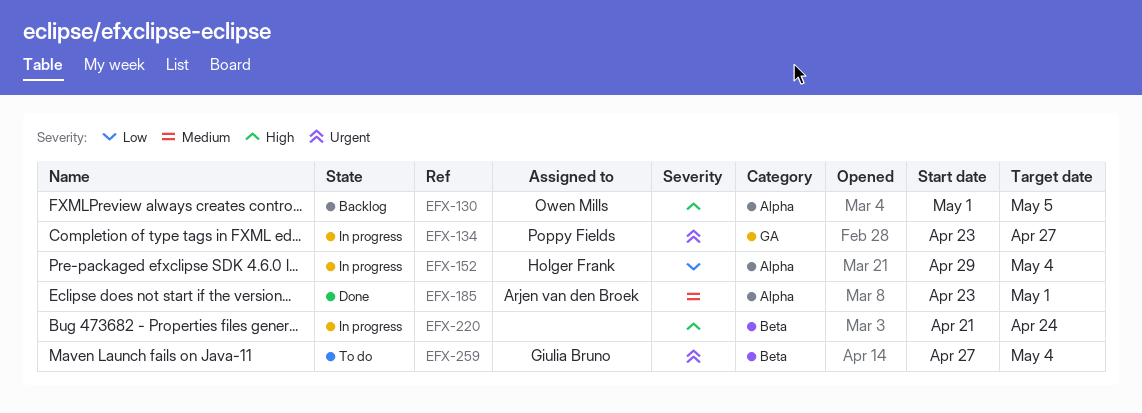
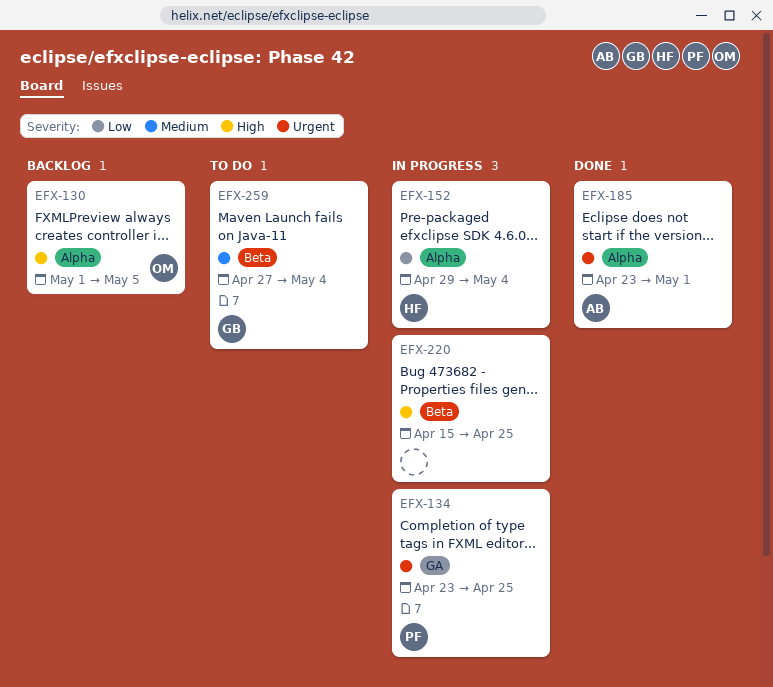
EFX-134, due: Apr 27 -> Apr 25
EFX-185, priority: Medium -> Urgent
EFX-220, start: Apr 21 -> Apr 15
EFX-220, due: Apr 24 -> Apr 25
EFX-259, priority: Urgent -> Medium

